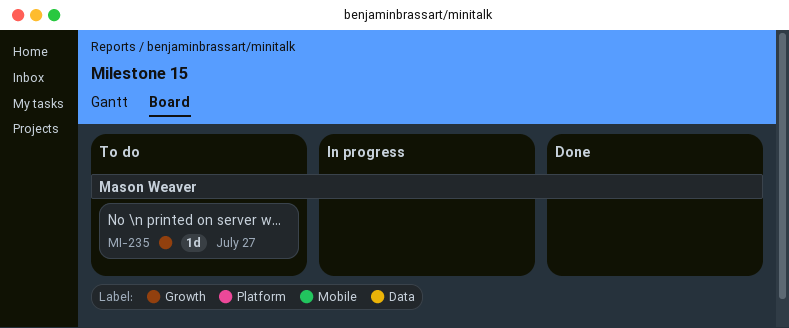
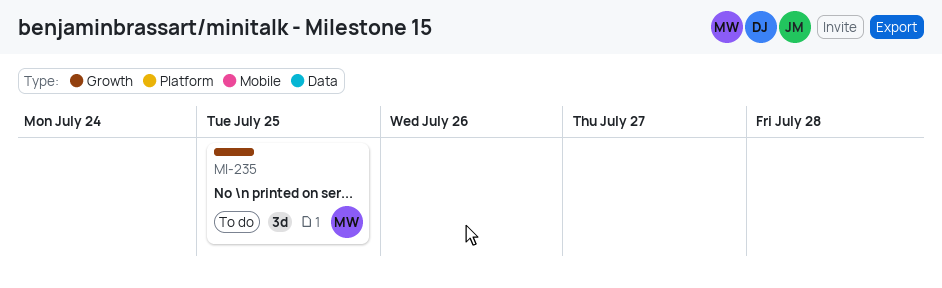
MI-235, estimate: 1d -> 3d
MI-235, due: Jul 27 -> Jul 25

